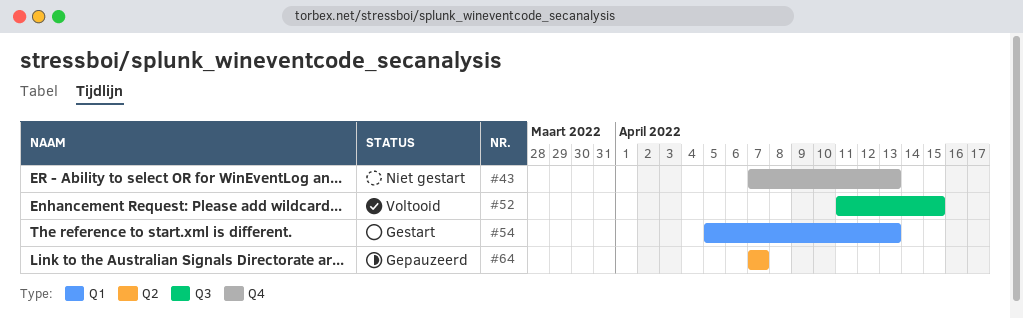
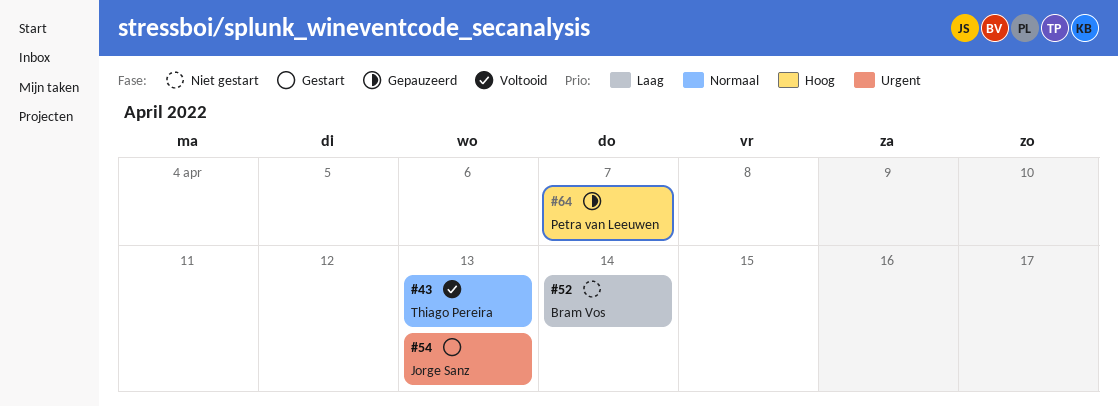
#43, status: Niet gestart -> Voltooid
#52, status: Voltooid -> Niet gestart
#52, due: Apr 15 -> Apr 14

